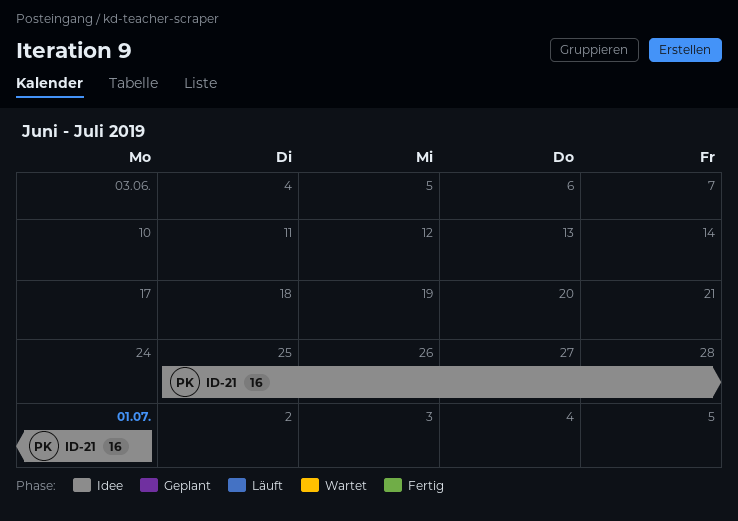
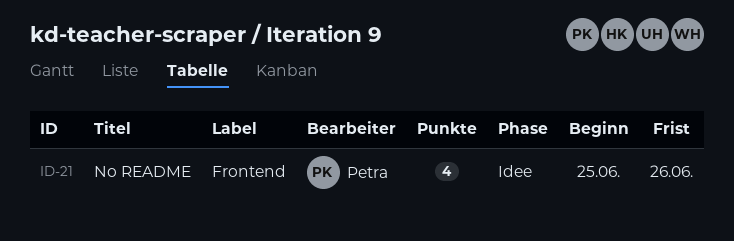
ID-21, estimate: 16 -> 4
ID-21, due: Jul 1 -> Jun 26

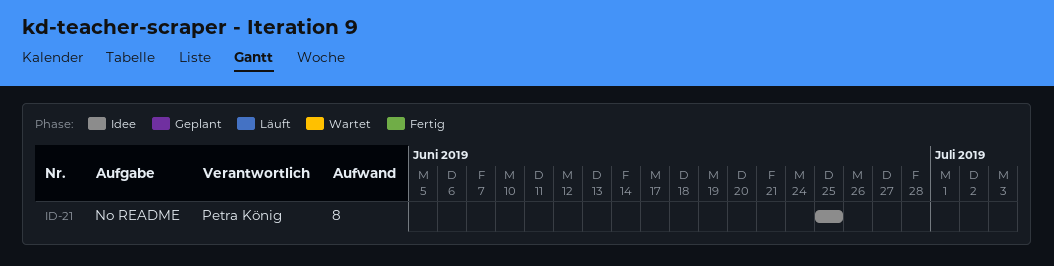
ID-21, estimate: 4 -> 8
ID-21, due: Jun 26 -> Jun 25

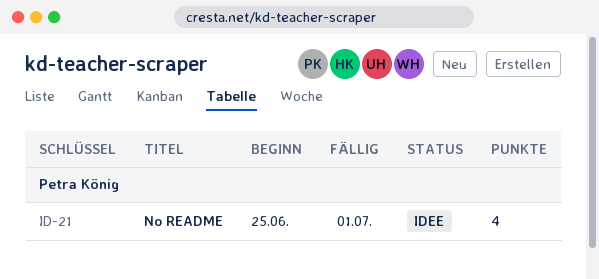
ID-21, estimate: 8 -> 4
ID-21, due: Jun 25 -> Jul 1

